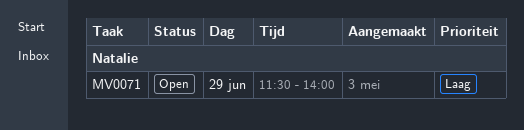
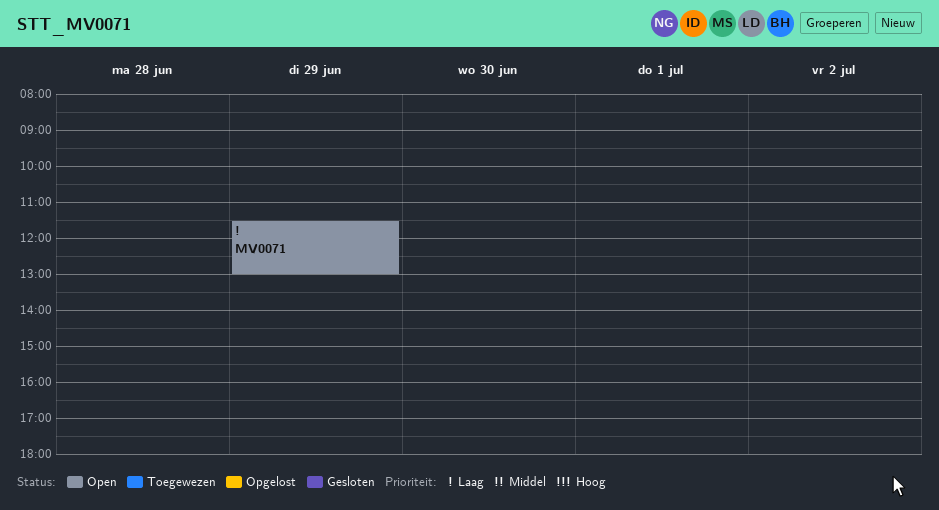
MV0071, ends: 14:00 -> 13:00

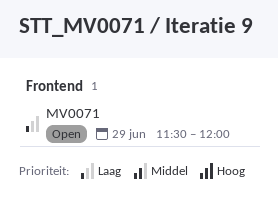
MV0071, ends: 13:00 -> 12:00

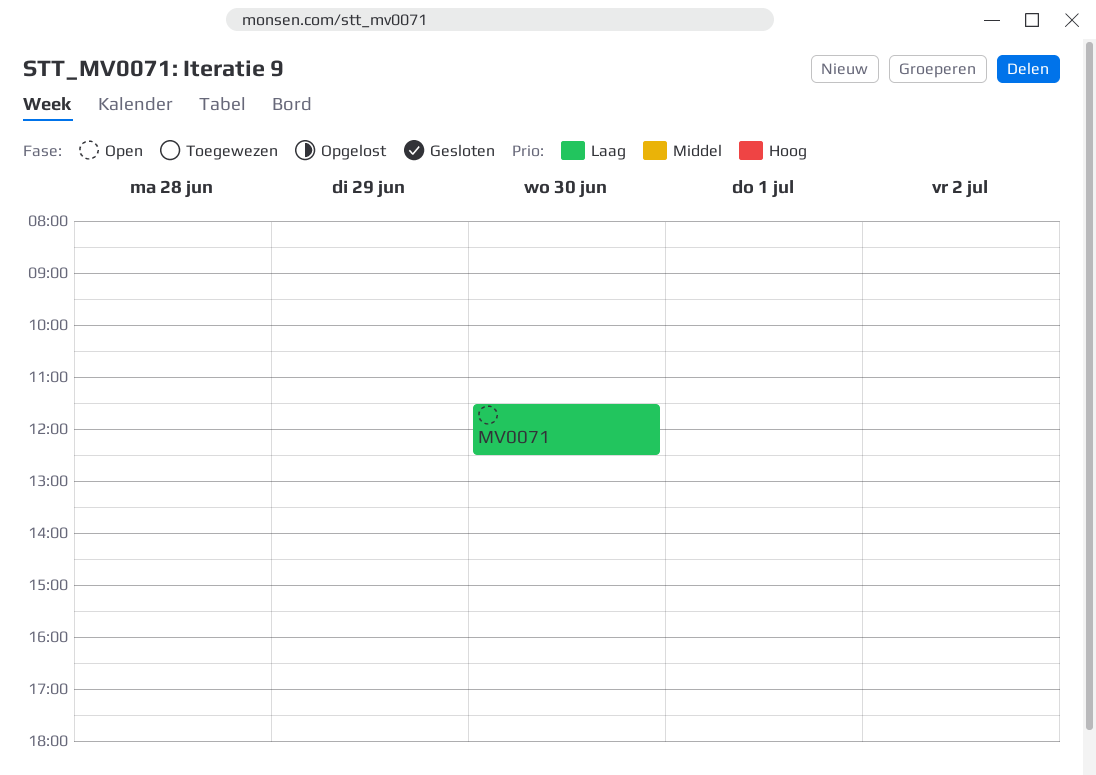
MV0071, day: Jun 29 -> Jun 30
MV0071, ends: 12:00 -> 12:30

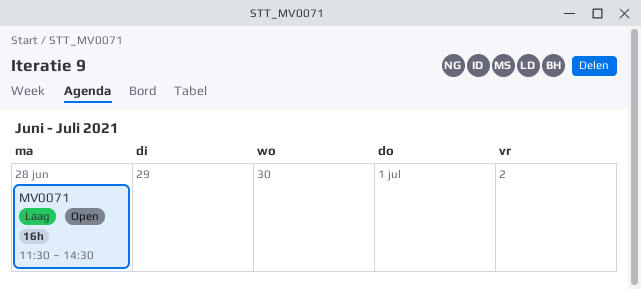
MV0071, day: Jun 30 -> Jun 28
MV0071, ends: 12:30 -> 14:30

